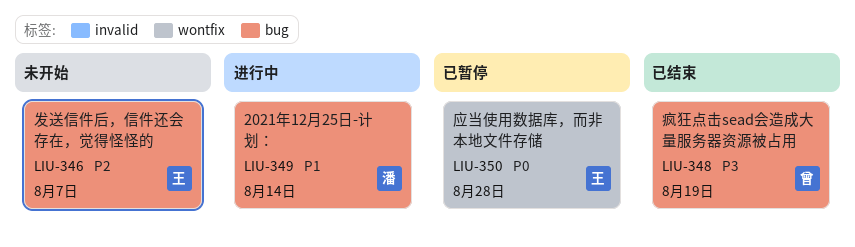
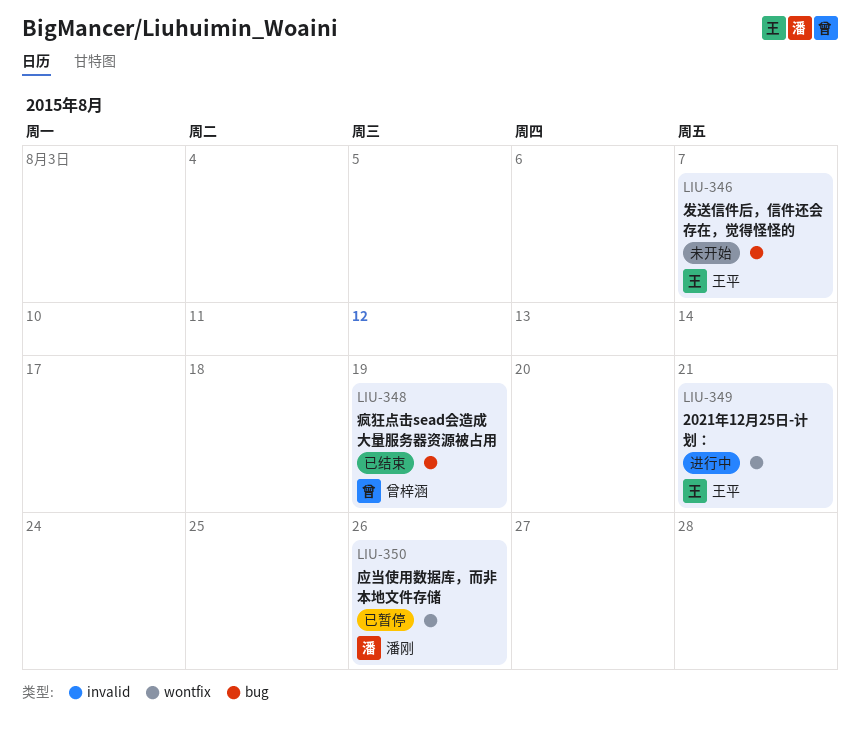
LIU-349, owner: 潘刚 -> 王平
LIU-349, label: bug -> wontfix
LIU-349, due: Aug 14 -> Aug 21
LIU-350, owner: 王平 -> 潘刚
LIU-350, due: Aug 28 -> Aug 26

